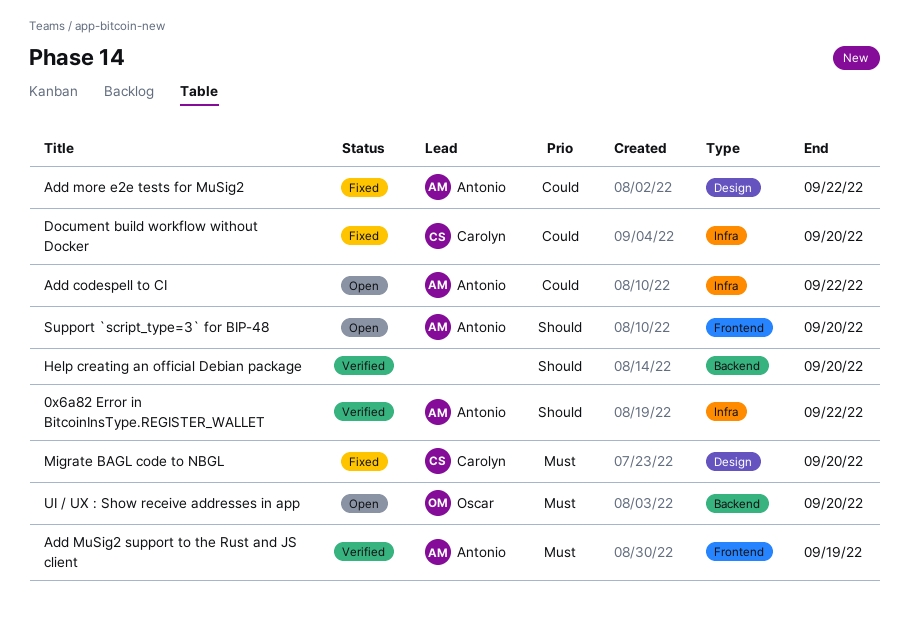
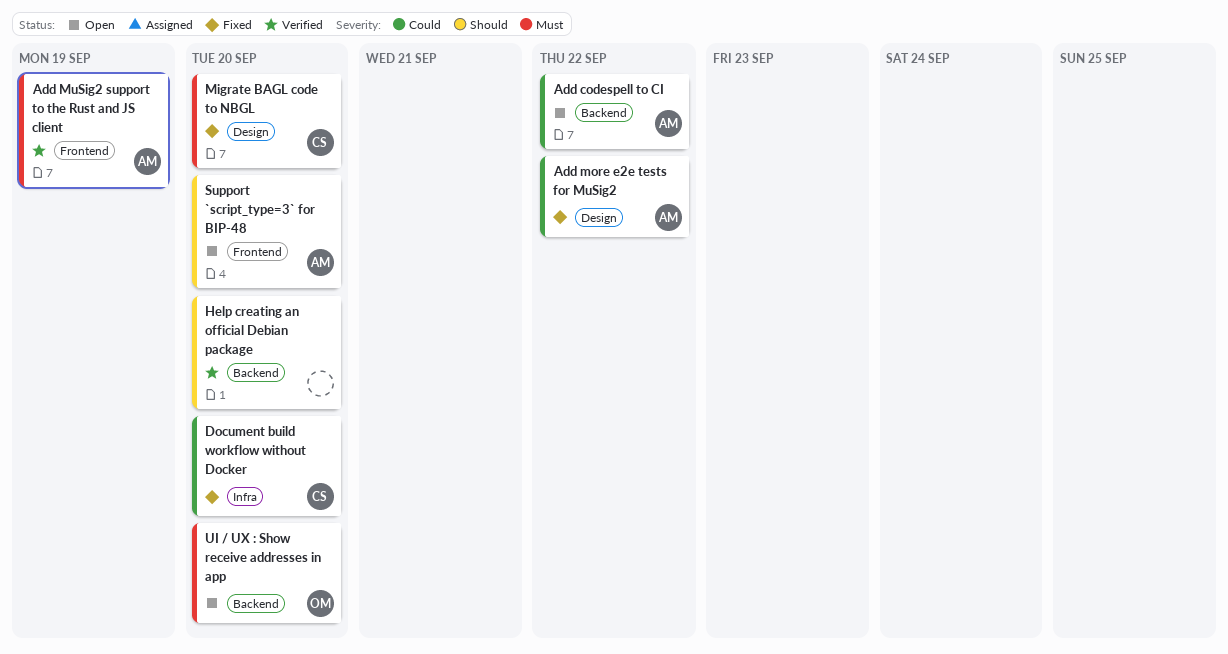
0x6a82 Error in BitcoinInsType.REGISTER_WALLET: present -> none
Add codespell to CI, label: Infra -> Backend

